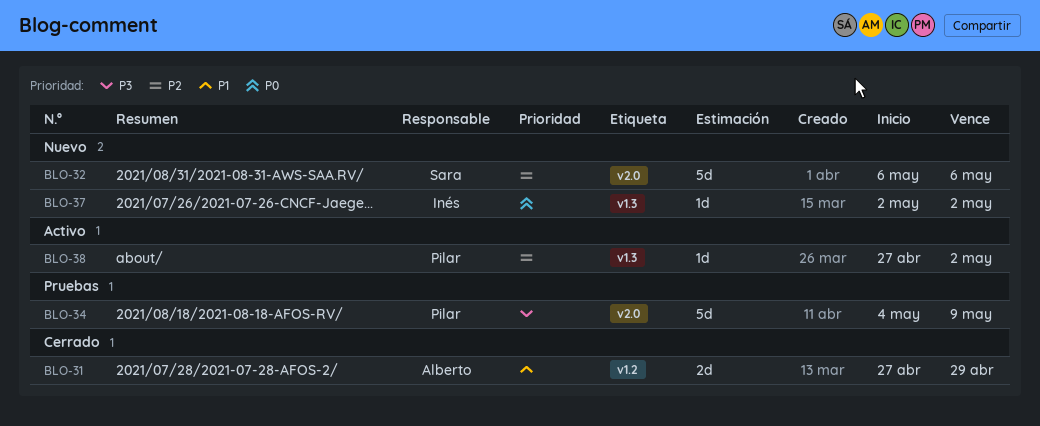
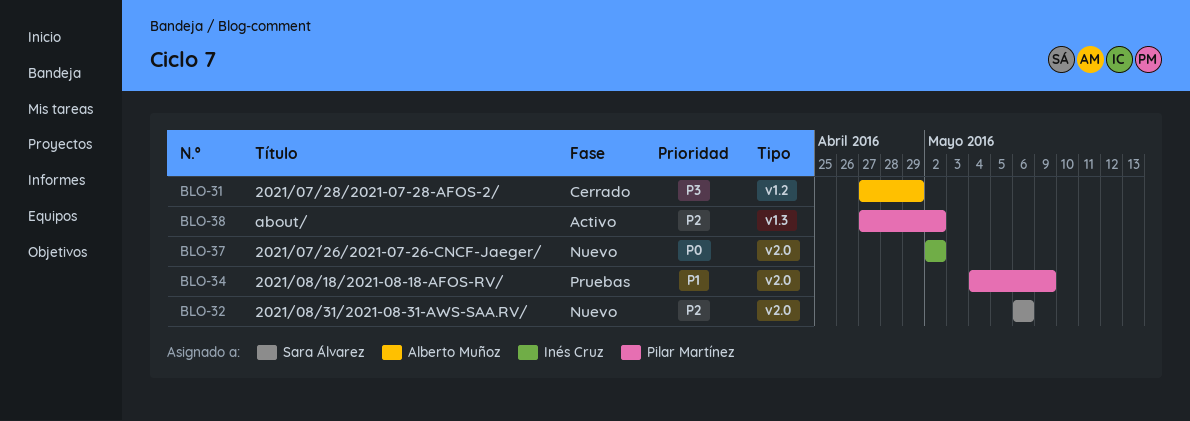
BLO-31, priority: P1 -> P3
BLO-34, priority: P3 -> P1
BLO-37, label: v1.3 -> v2.0

